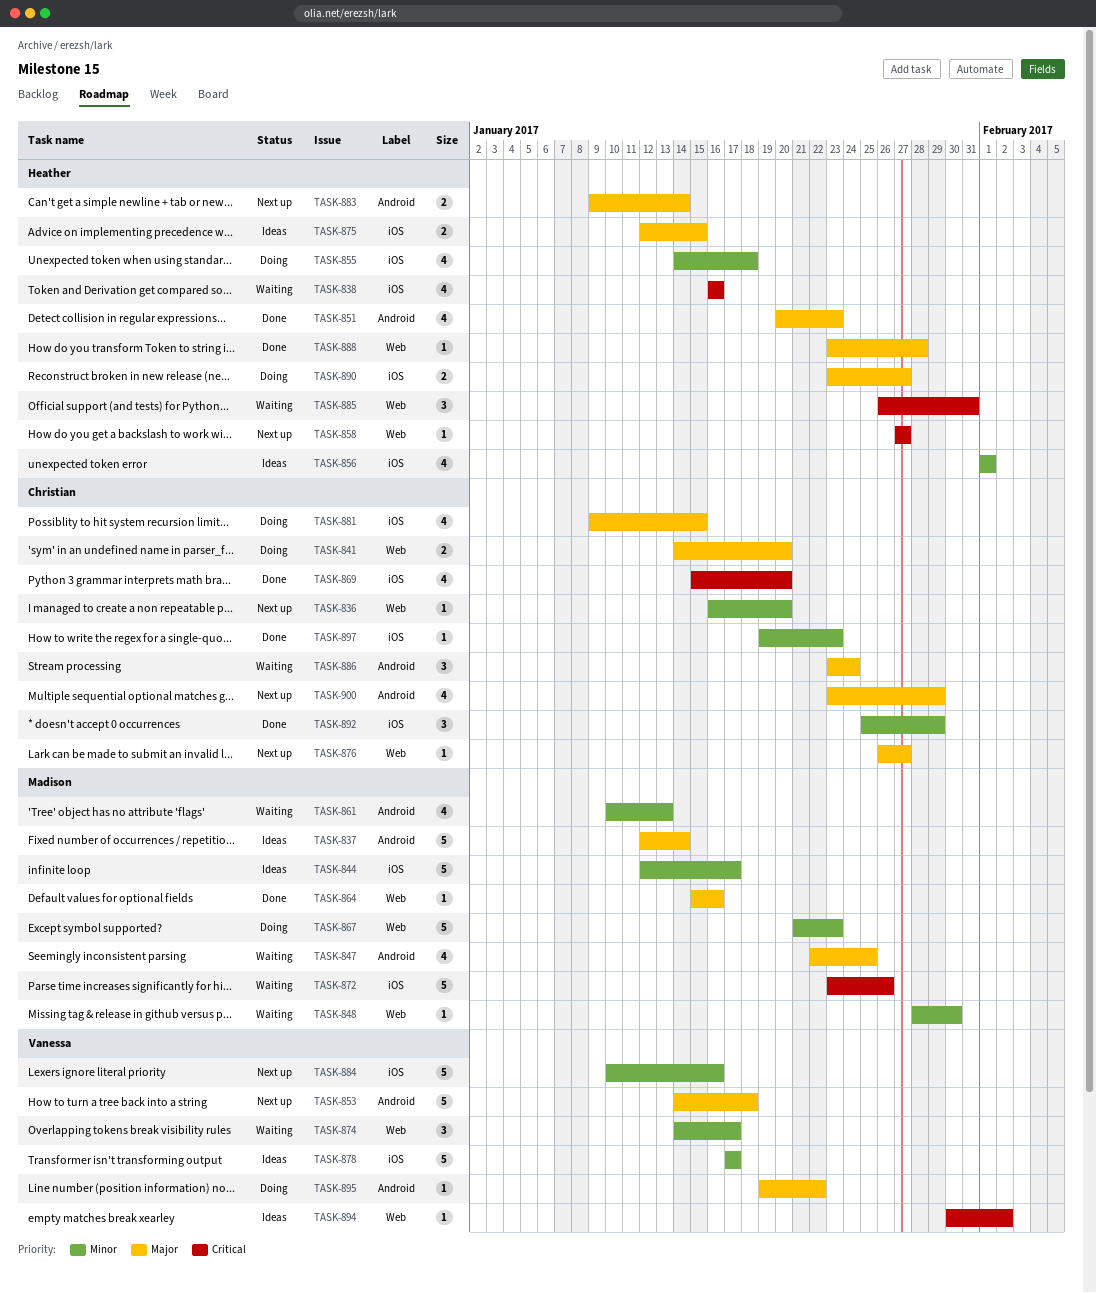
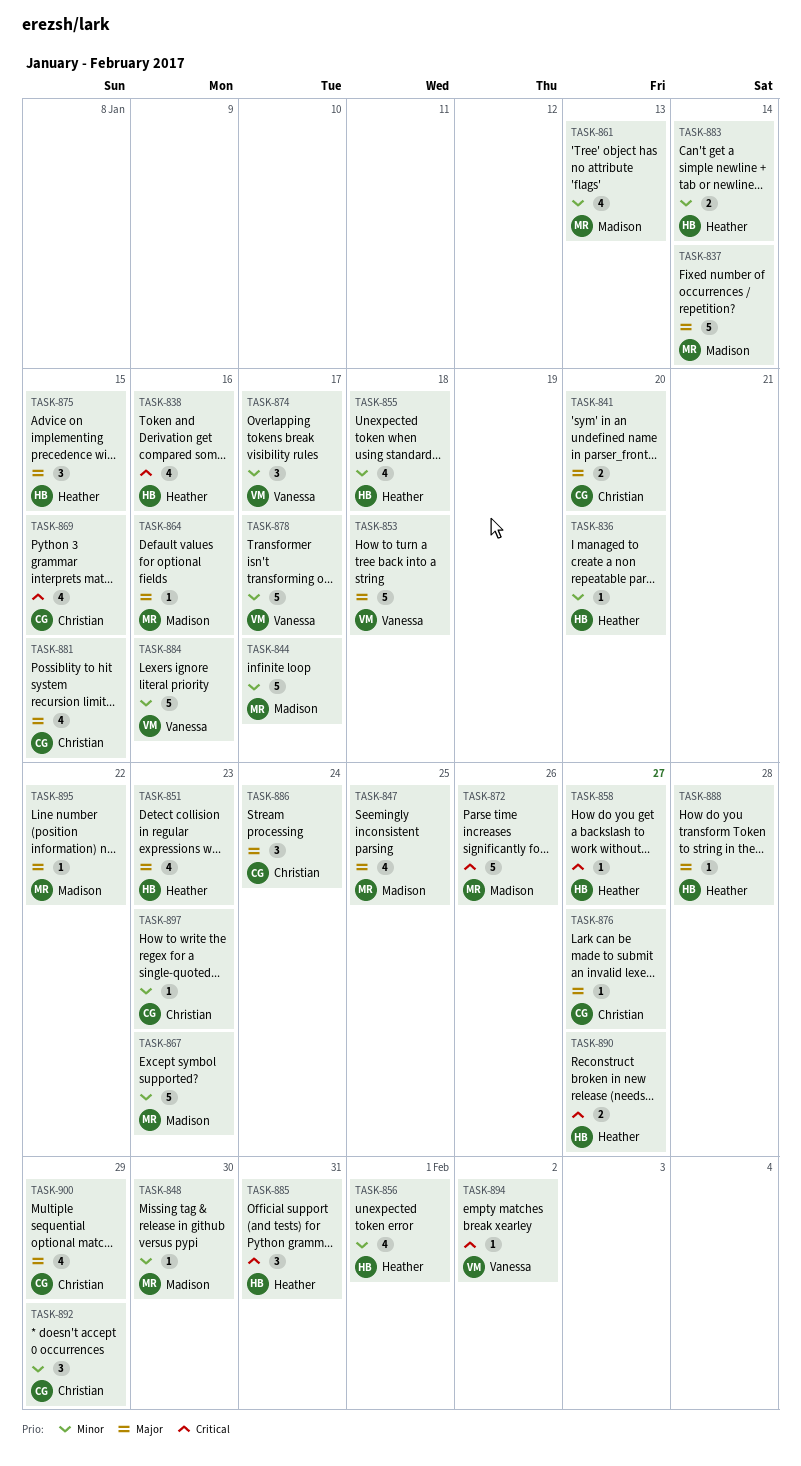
TASK-836, owner: Christian -> Heather
TASK-869, due: Jan 20 -> Jan 15
TASK-875, estimate: 2 -> 3
TASK-883, priority: Major -> Minor
TASK-890, priority: Major -> Critical
TASK-895, owner: Vanessa -> Madison

